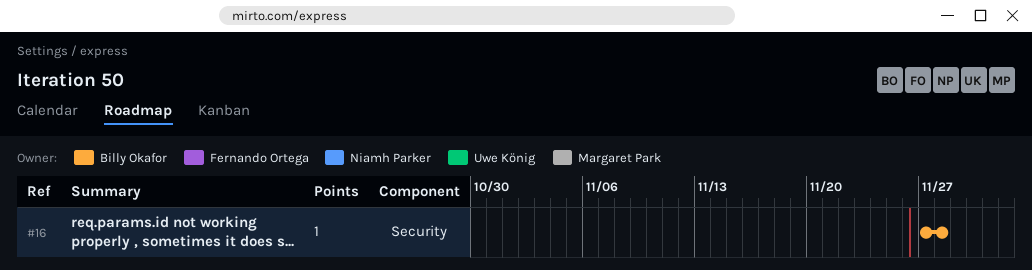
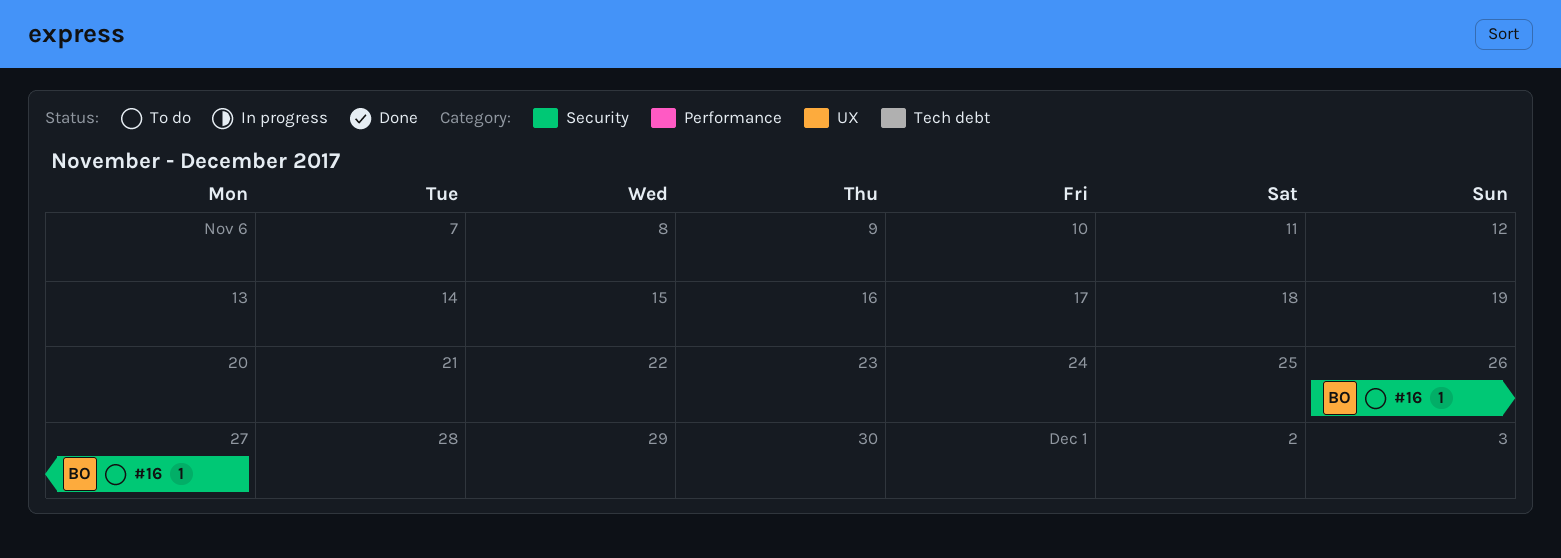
#16, start: Nov 27 -> Nov 26
#16, due: Nov 28 -> Nov 27

